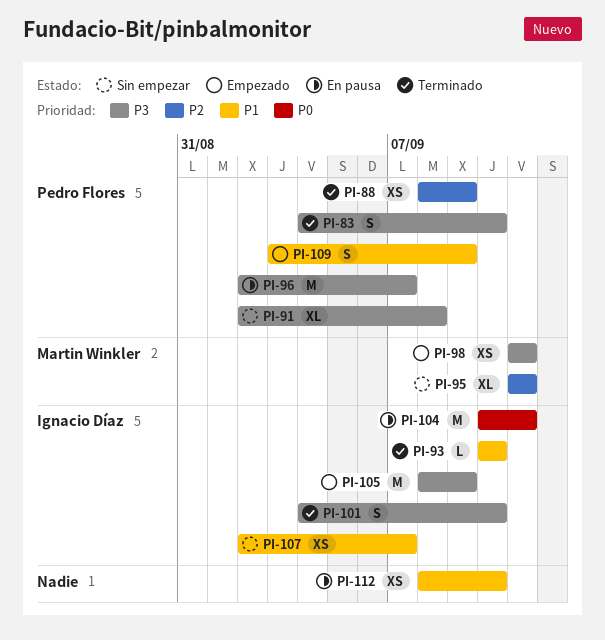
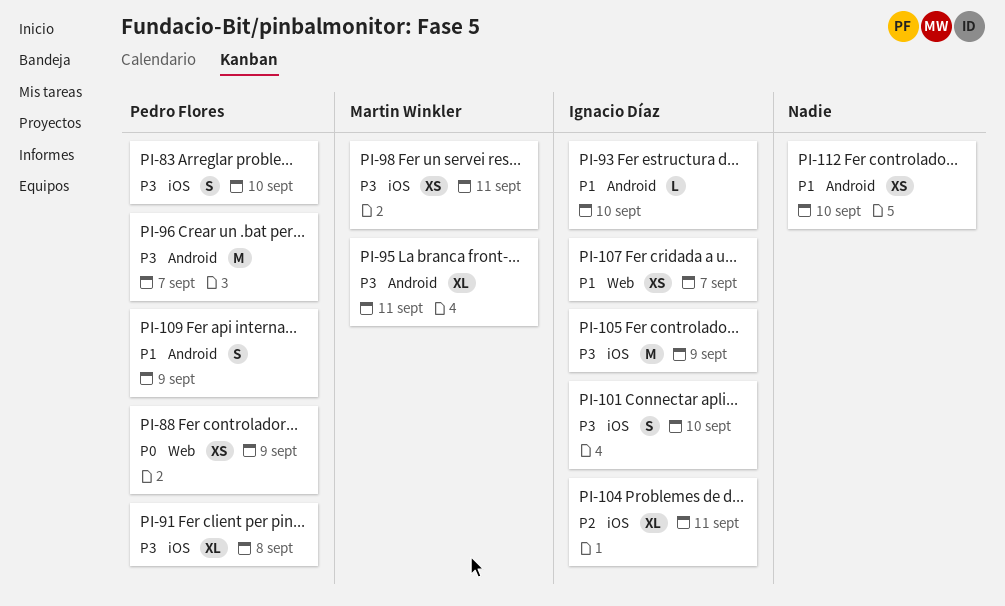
PI-88, priority: P2 -> P0
PI-95, priority: P2 -> P3
PI-104, priority: P0 -> P2
PI-104, estimate: M -> XL

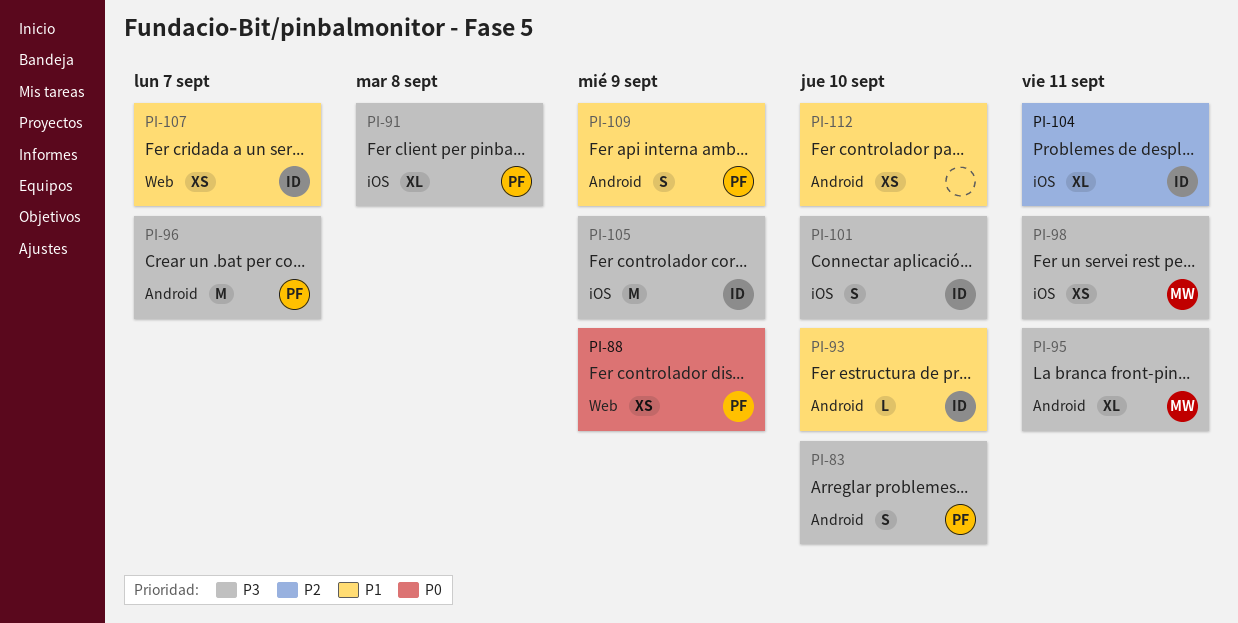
PI-83, label: iOS -> Android

